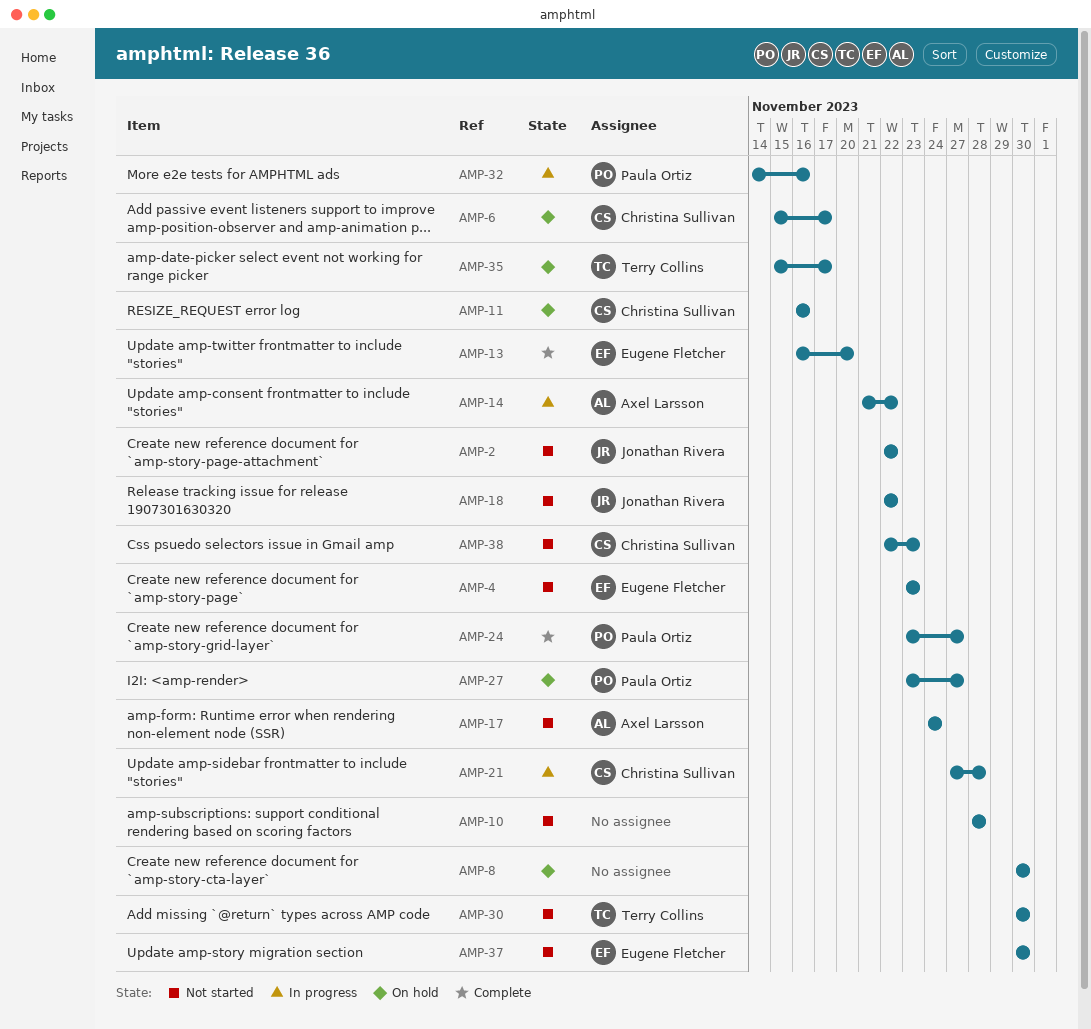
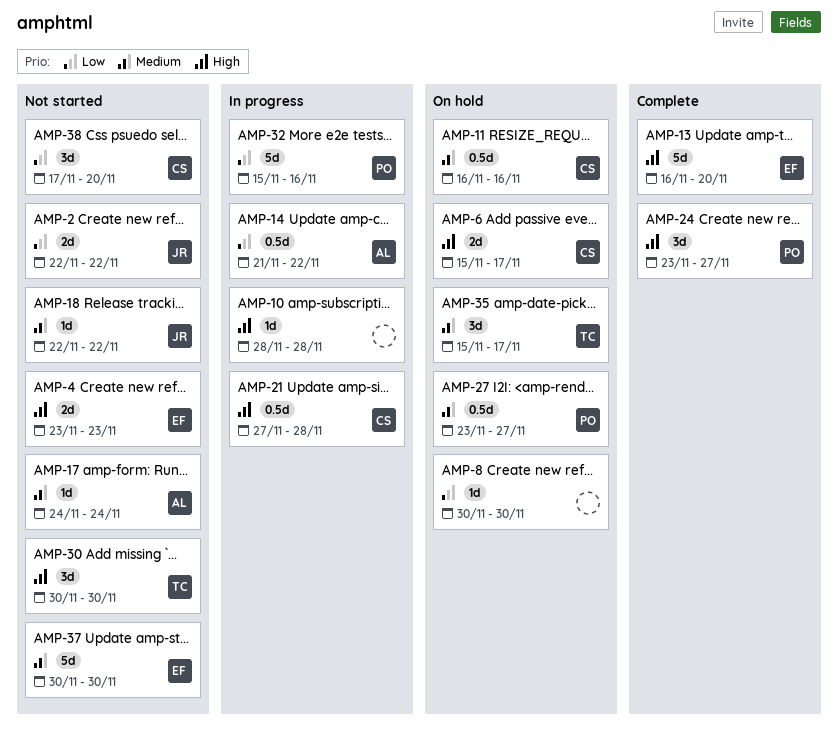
AMP-10, status: Not started -> In progress
AMP-32, start: Nov 14 -> Nov 15
AMP-38, start: Nov 22 -> Nov 17
AMP-38, due: Nov 23 -> Nov 20

